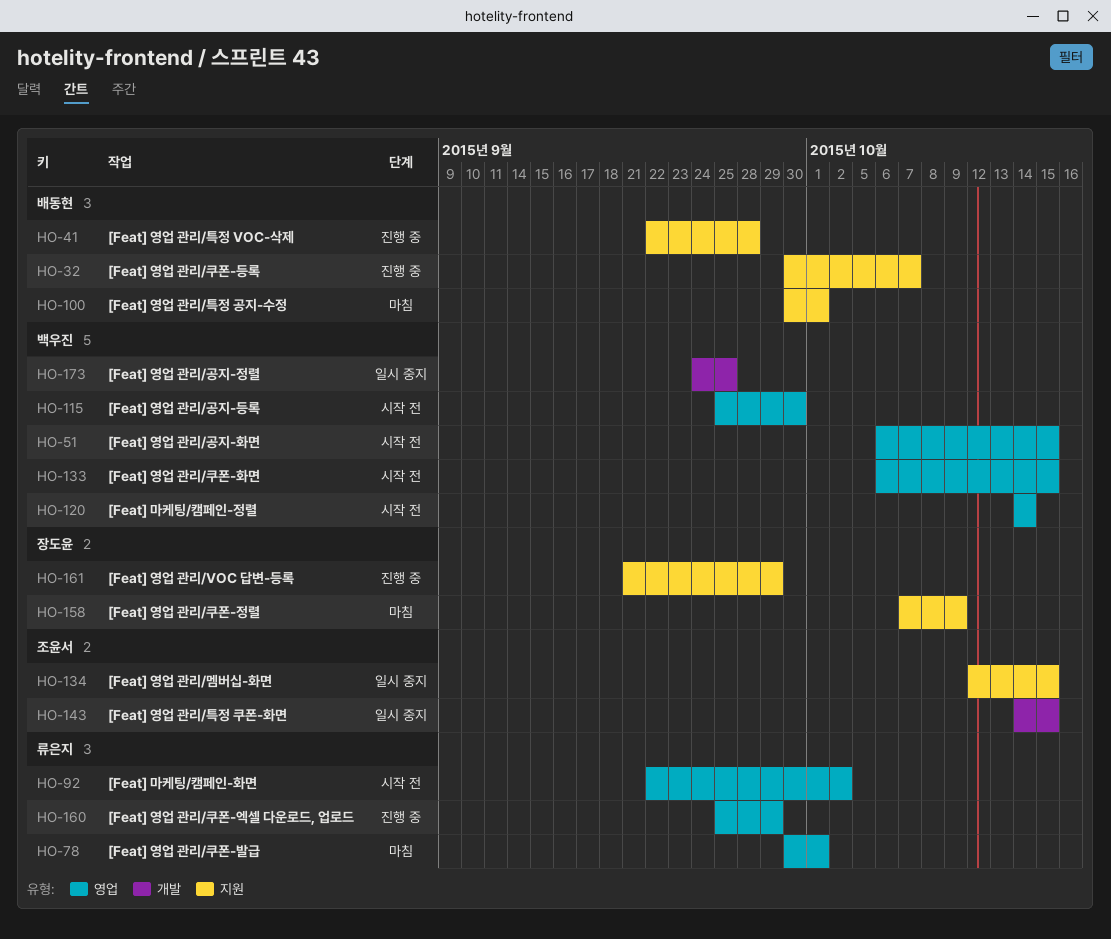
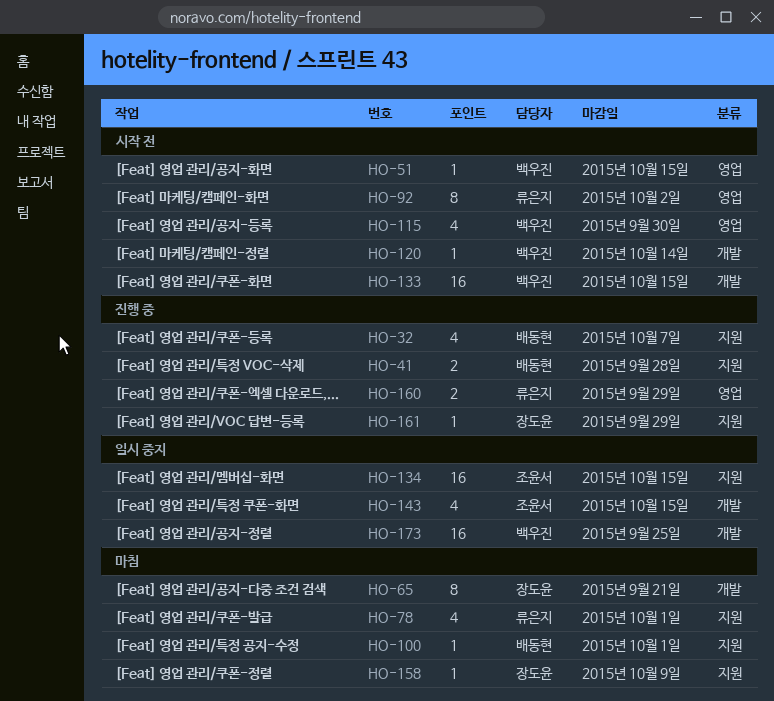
HO-65: none -> present
HO-78, label: 영업 -> 지원
HO-120, label: 영업 -> 개발
HO-133, label: 영업 -> 개발

